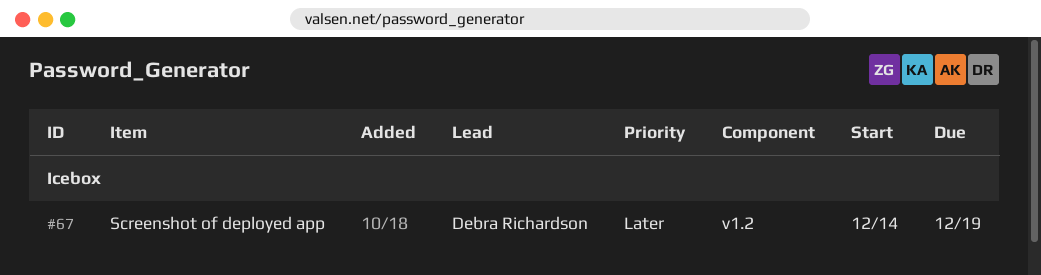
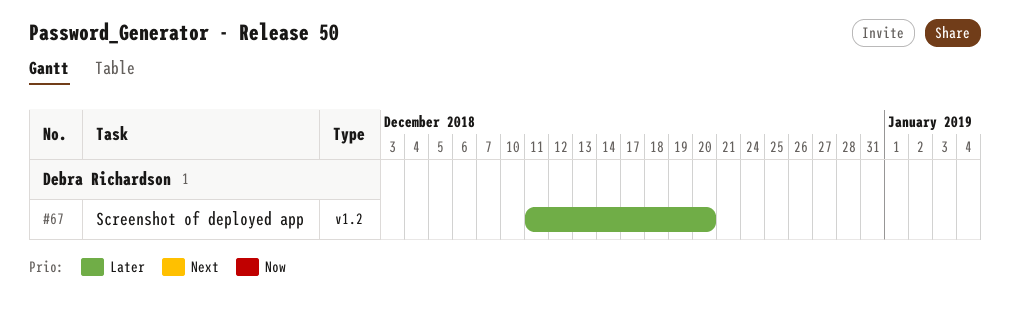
#67, start: Dec 14 -> Dec 11
#67, due: Dec 19 -> Dec 20

